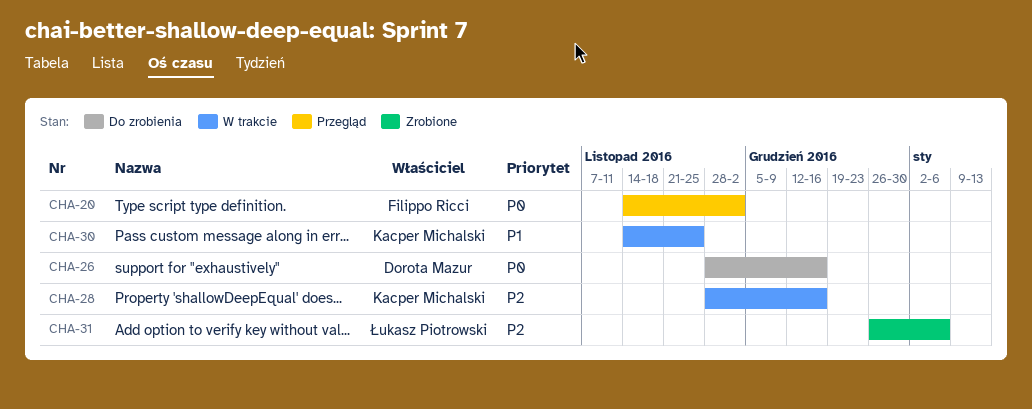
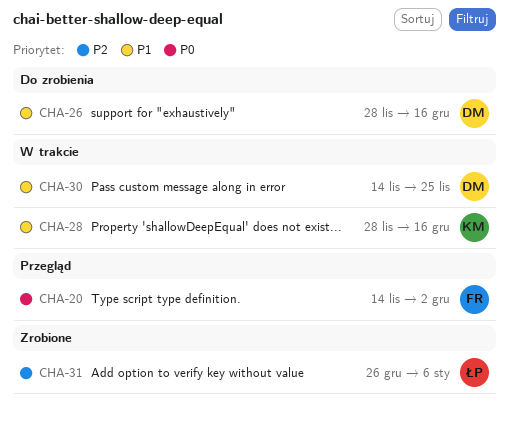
CHA-26, priority: P0 -> P1
CHA-28, priority: P2 -> P1
CHA-30, owner: Kacper Michalski -> Dorota Mazur

